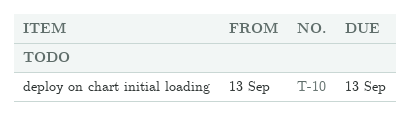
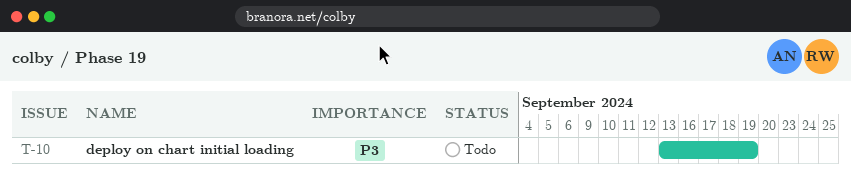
T-10, due: Sep 13 -> Sep 19

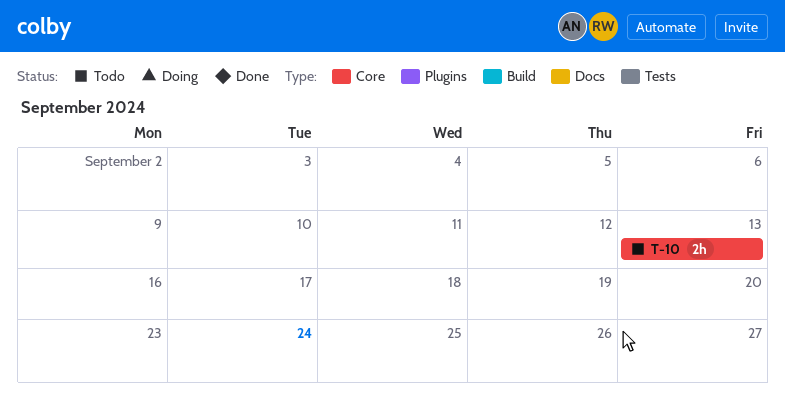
T-10, due: Sep 19 -> Sep 13

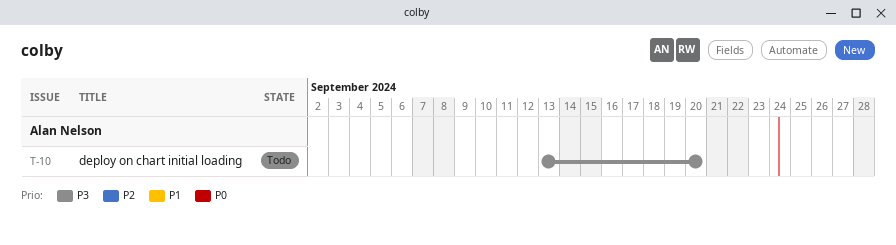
T-10, due: Sep 13 -> Sep 20

